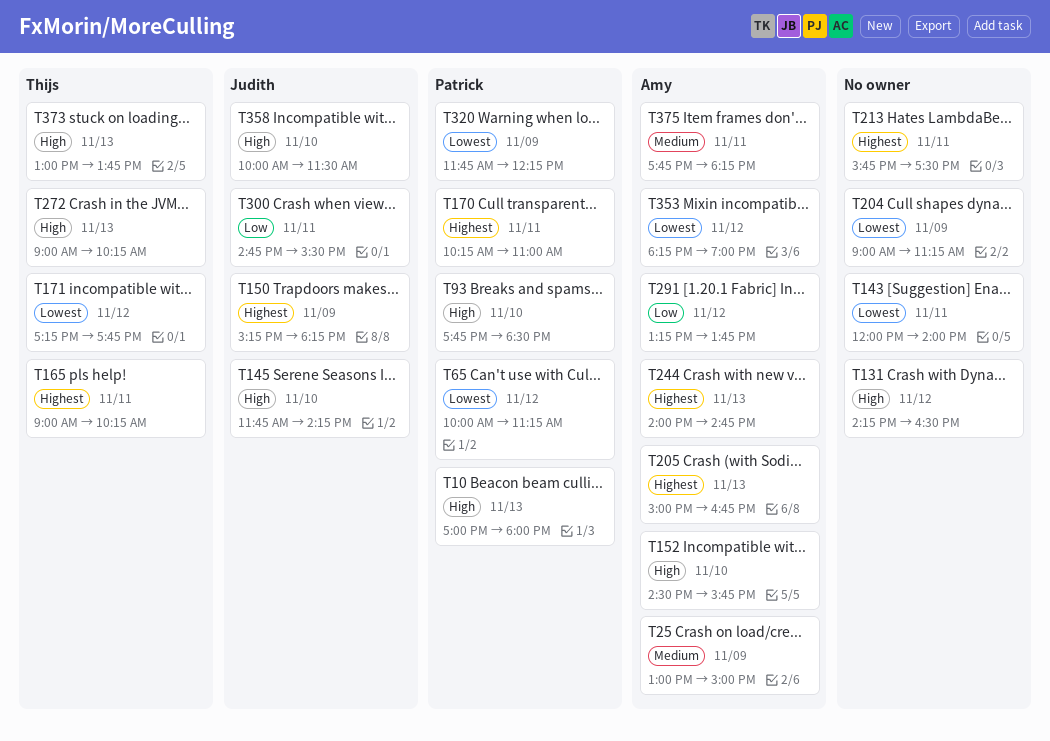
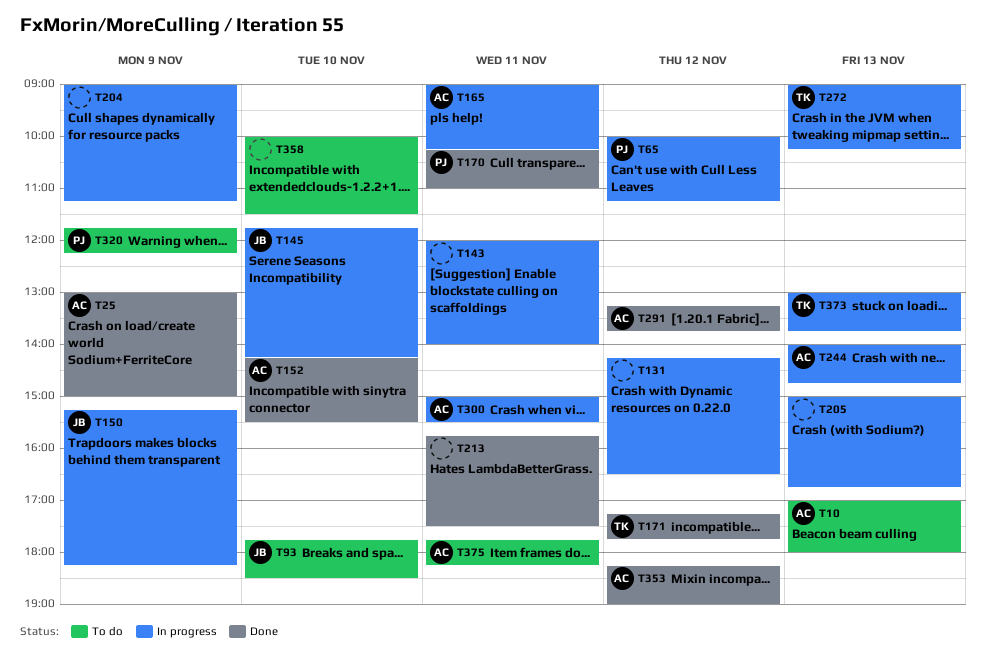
T10, owner: Patrick -> Amy
T93, owner: Patrick -> Judith
T152, begins: 14:30 -> 14:15
T152, ends: 15:45 -> 15:30
T165, owner: Thijs -> Amy
T205, owner: Amy -> none
T300, owner: Judith -> Amy
T300, begins: 14:45 -> 15:00
T358, owner: Judith -> none

